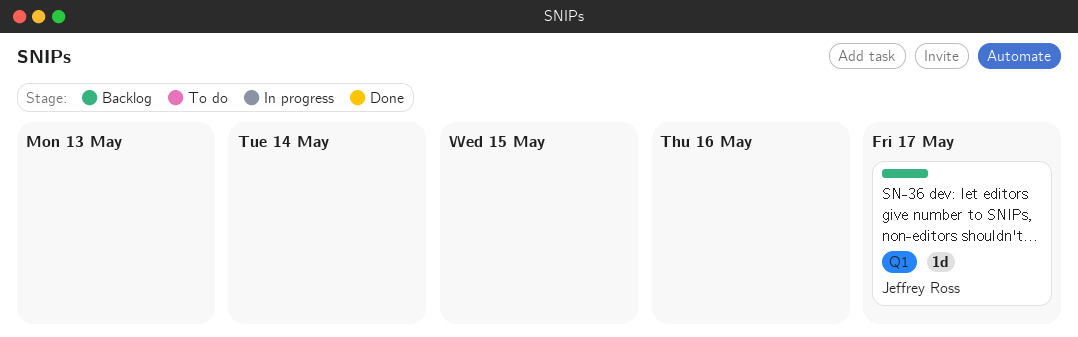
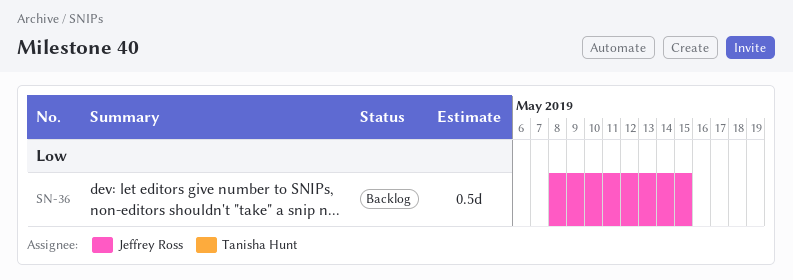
SN-36, estimate: 1d -> 0.5d
SN-36, due: May 17 -> May 15

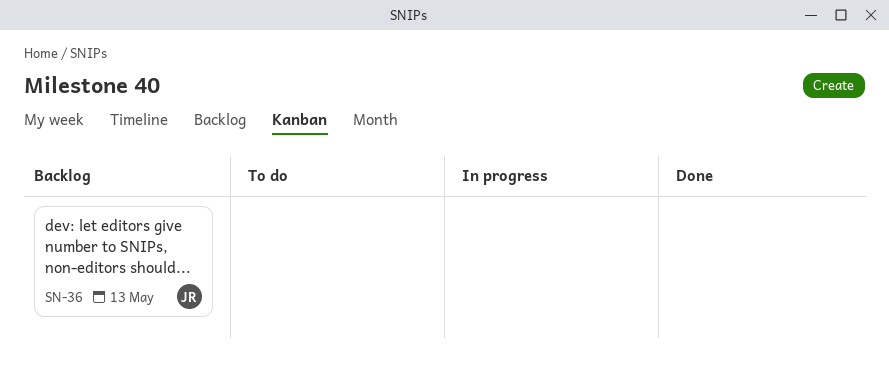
SN-36, due: May 15 -> May 13

